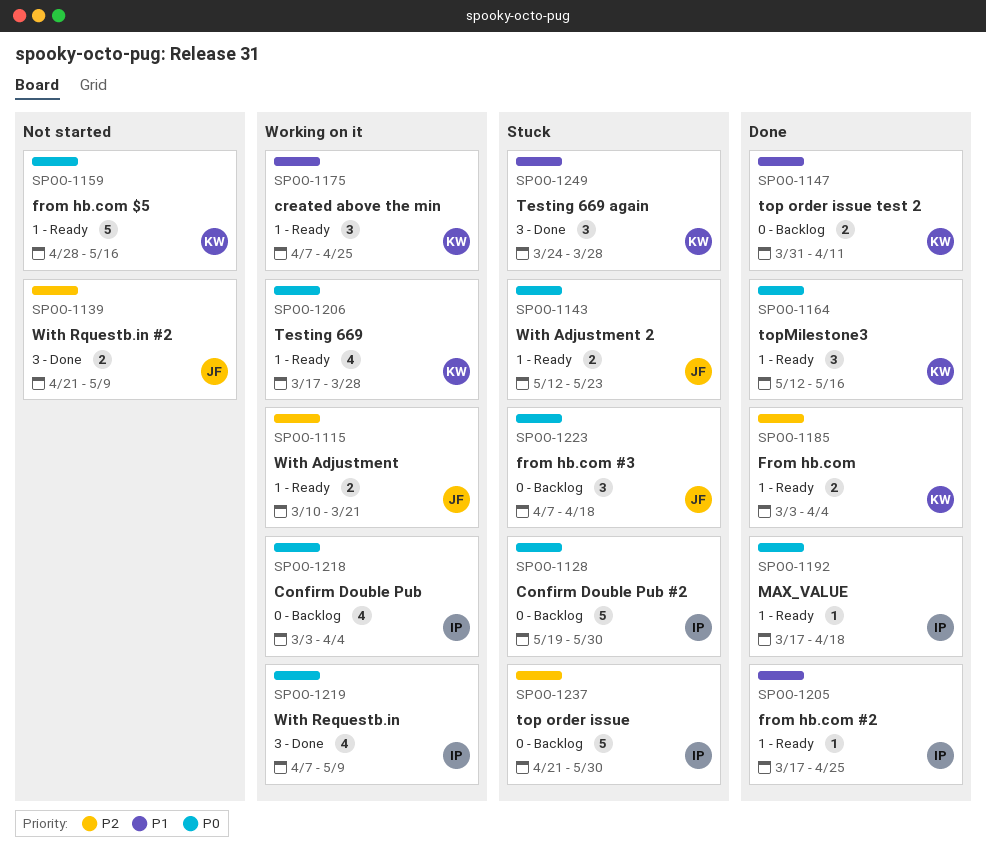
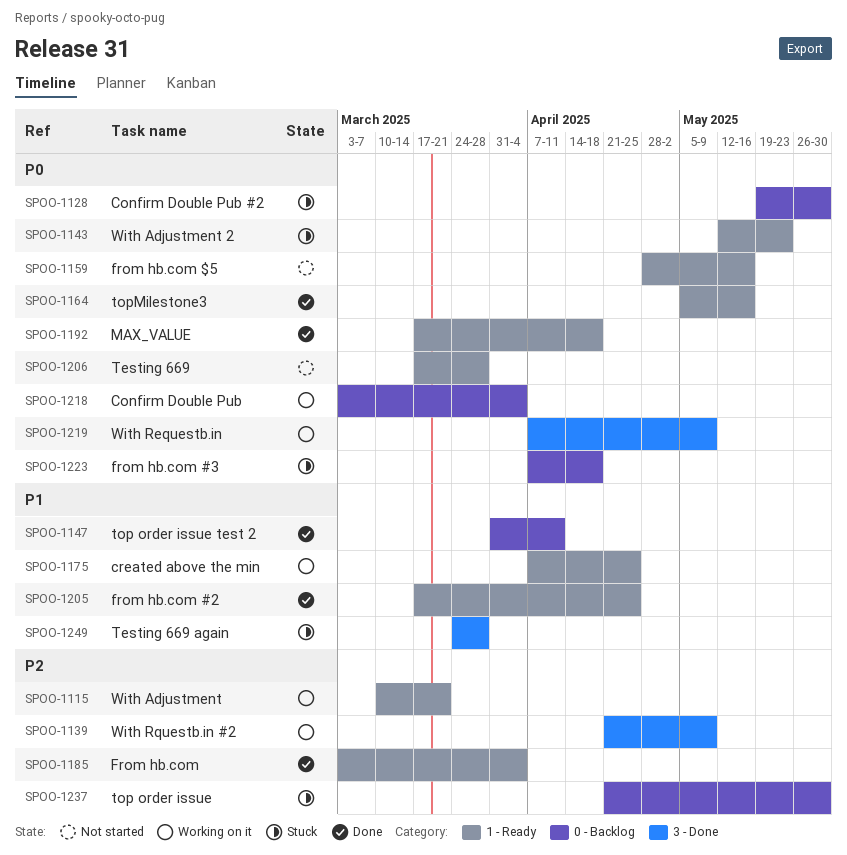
SPOO-1139, status: Not started -> Working on it
SPOO-1164, start: May 12 -> May 5
SPOO-1206, status: Working on it -> Not started

